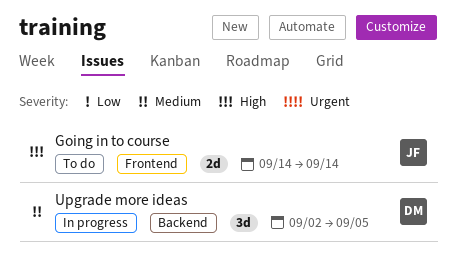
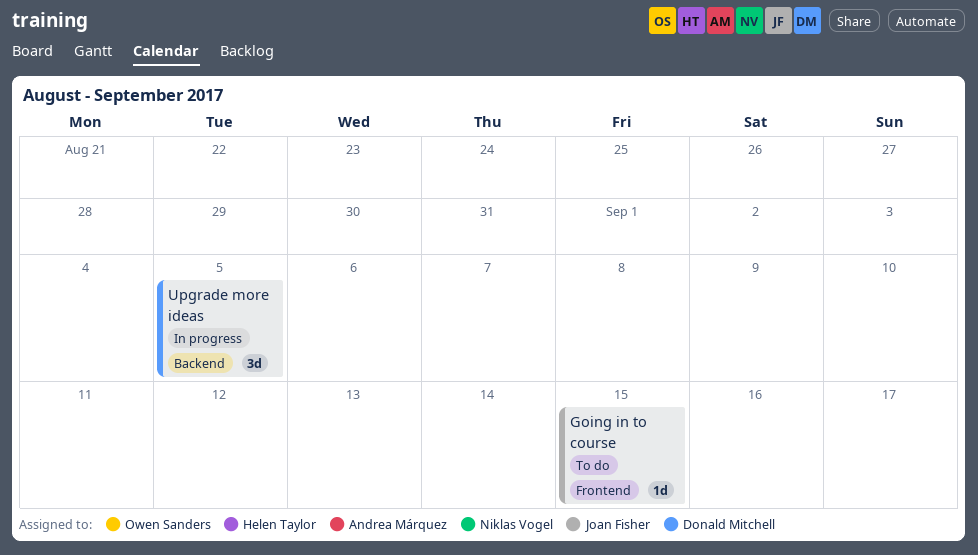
Going in to course, estimate: 2d -> 1d
Going in to course, due: Sep 14 -> Sep 15

